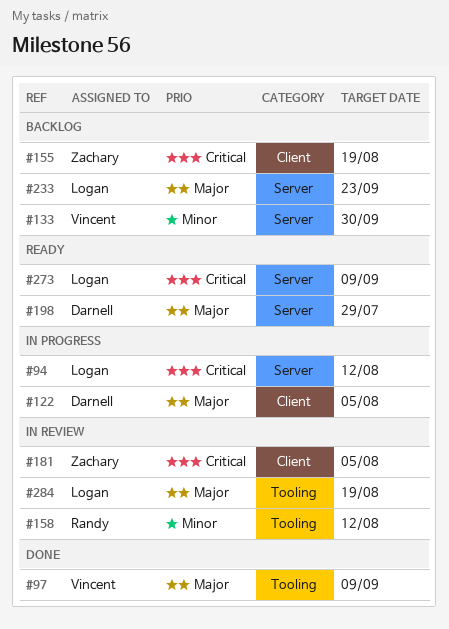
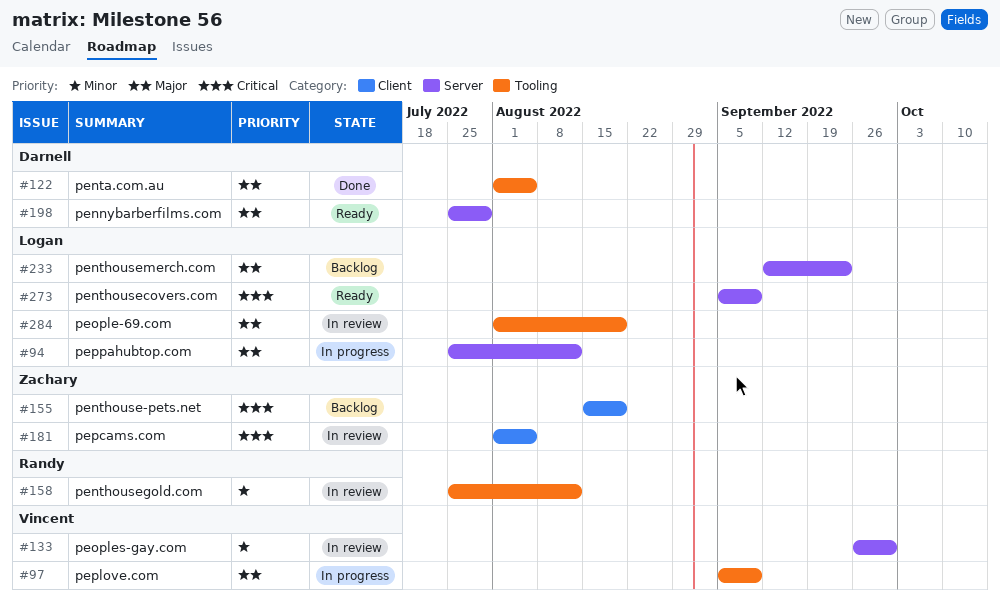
#94, priority: Critical -> Major
#97, status: Done -> In progress
#122, status: In progress -> Done
#122, label: Client -> Tooling
#133, status: Backlog -> In review

